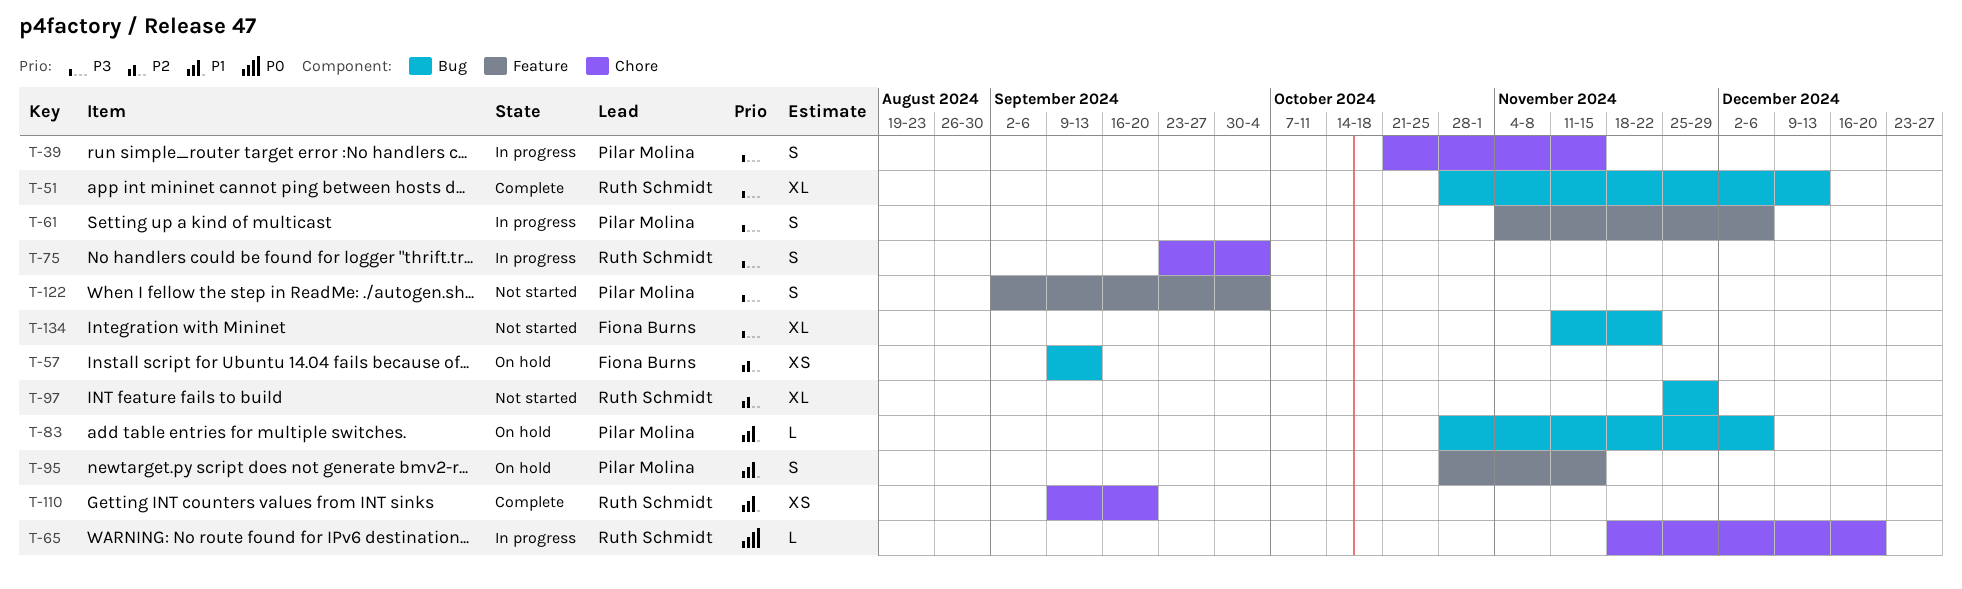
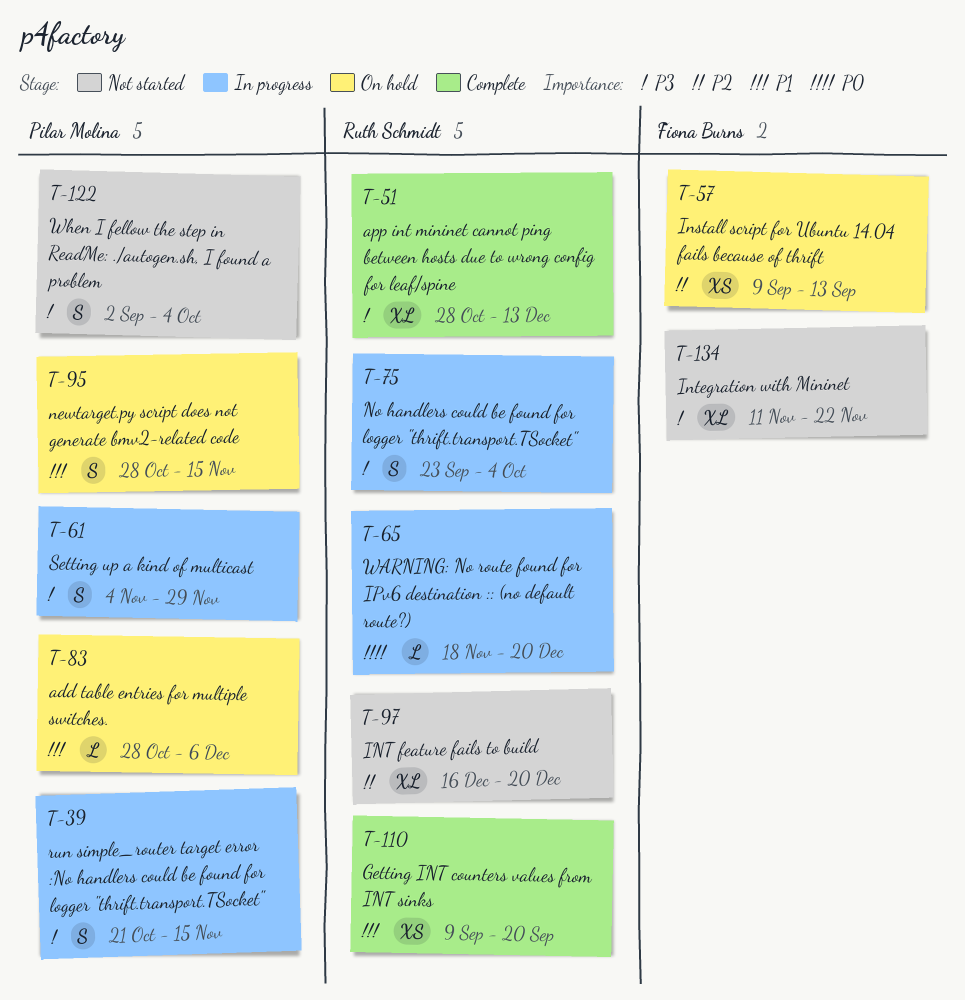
T-61, due: Dec 6 -> Nov 29
T-97, start: Nov 25 -> Dec 16
T-97, due: Nov 29 -> Dec 20

